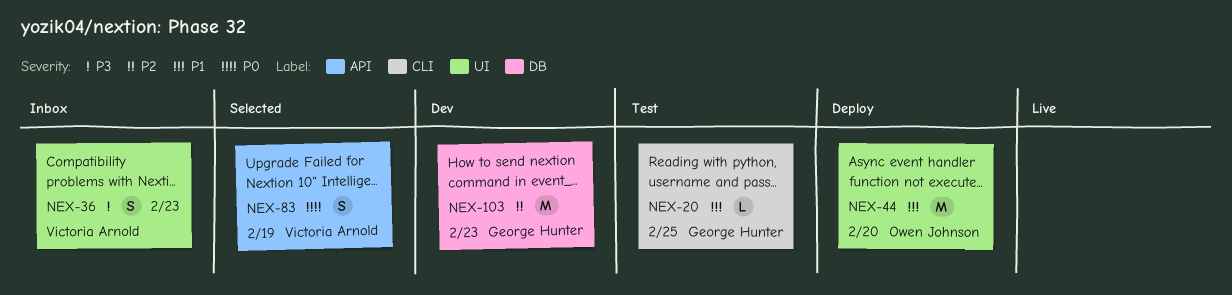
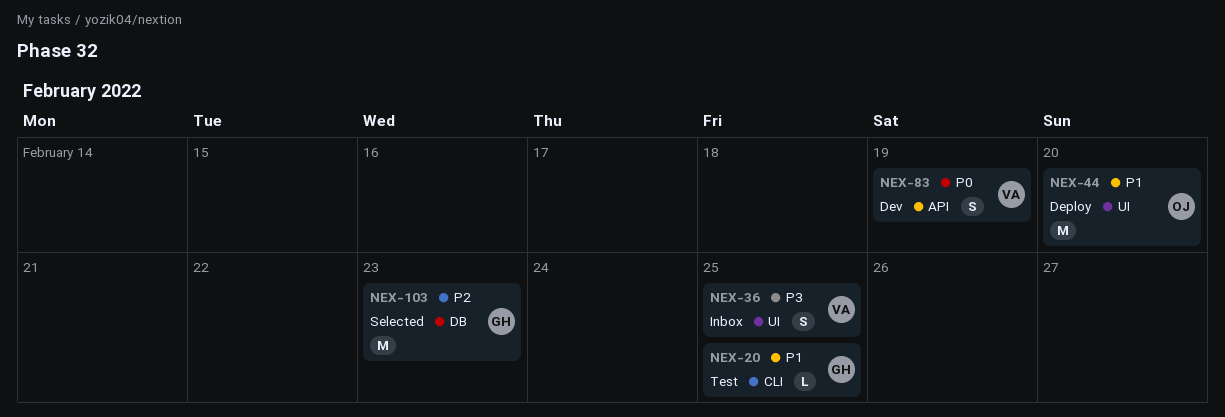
NEX-36, due: Feb 23 -> Feb 25
NEX-83, status: Selected -> Dev
NEX-103, status: Dev -> Selected

